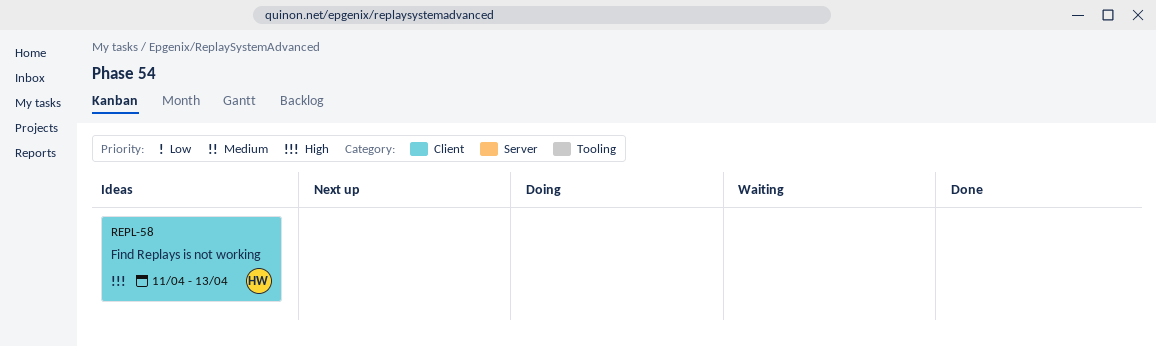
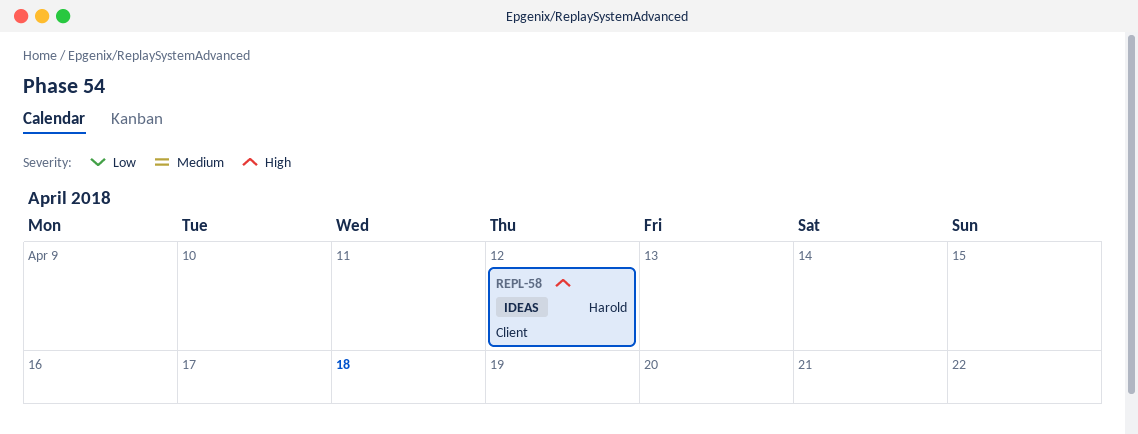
REPL-58, due: Apr 13 -> Apr 12

